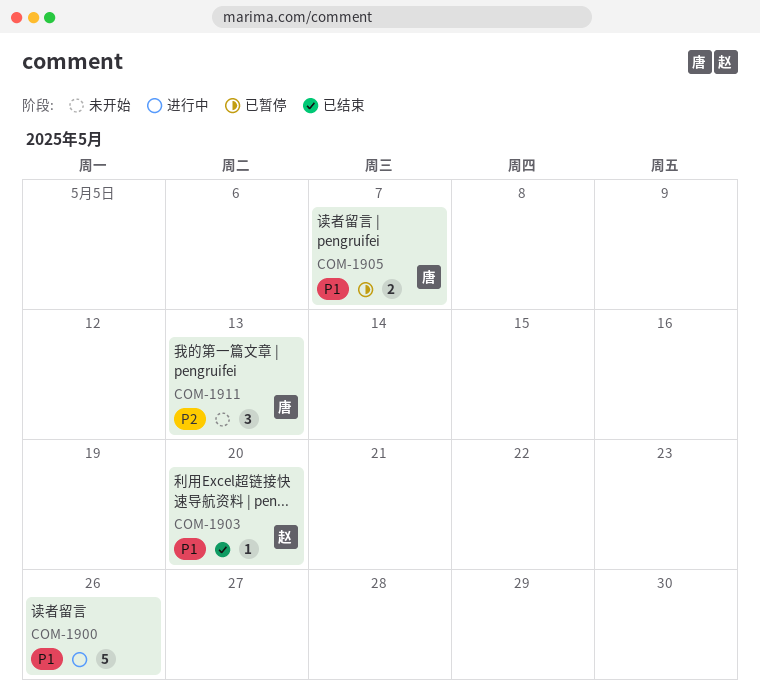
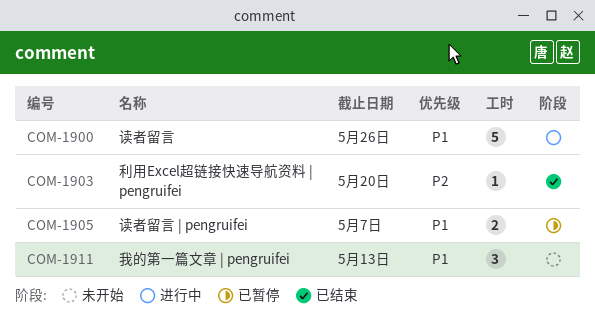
COM-1903, priority: P1 -> P2
COM-1911, priority: P2 -> P1

